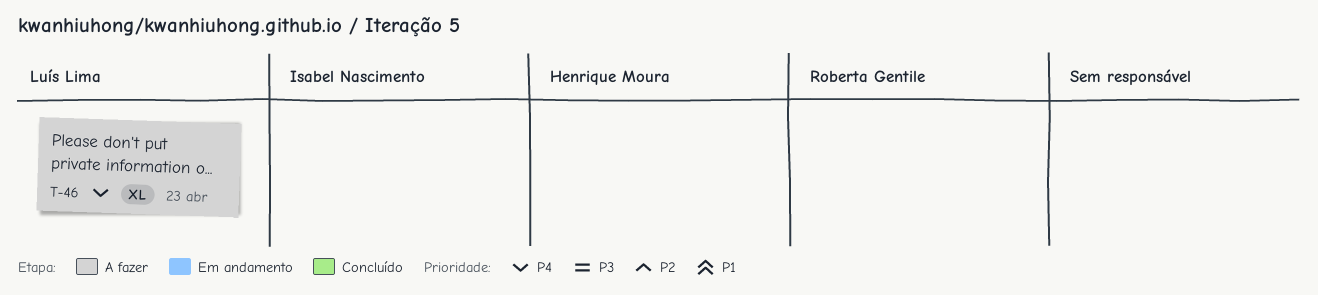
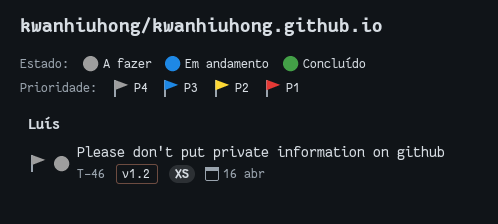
T-46, estimate: XL -> XS
T-46, due: Apr 23 -> Apr 16

